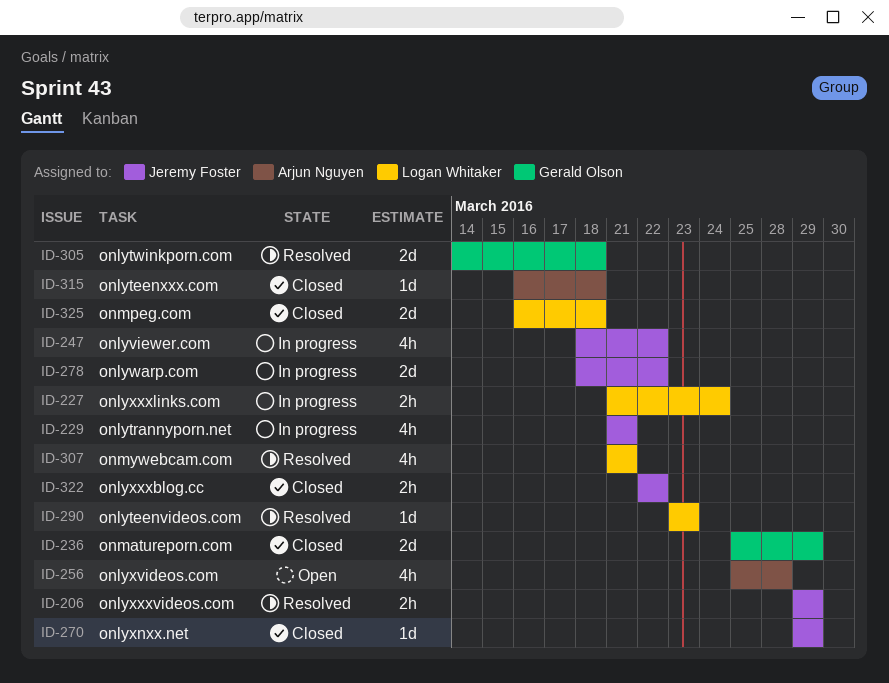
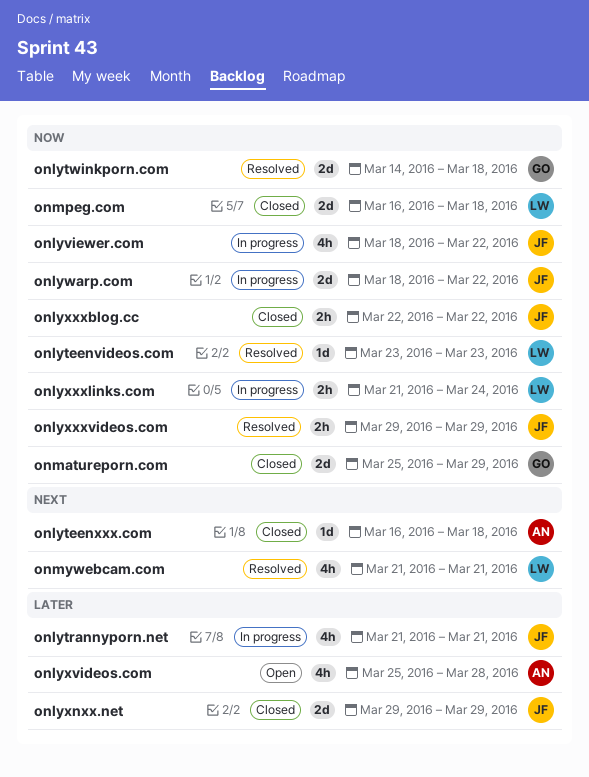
onlyxnxx.net, estimate: 1d -> 2d

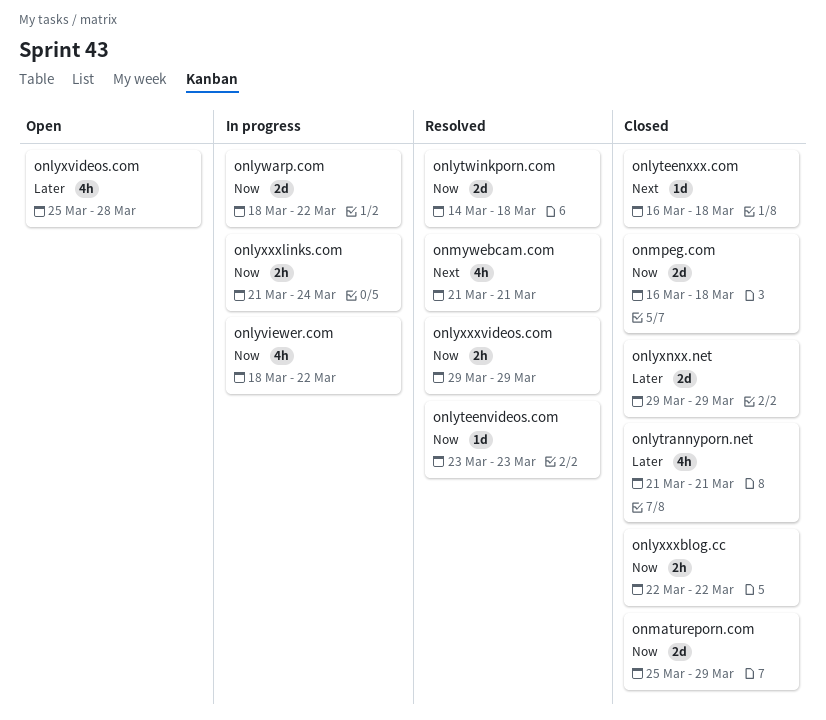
onlytrannyporn.net, status: In progress -> Closed

